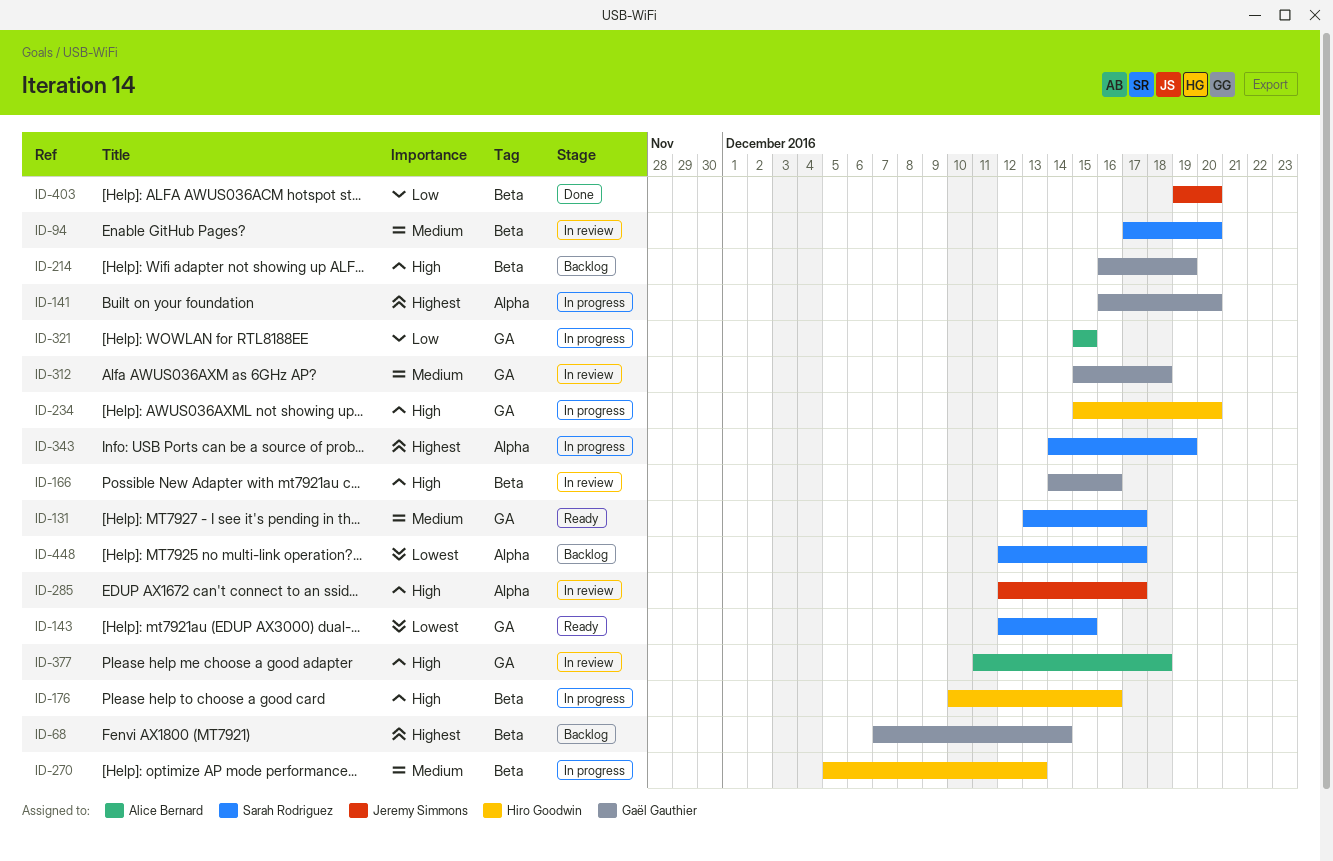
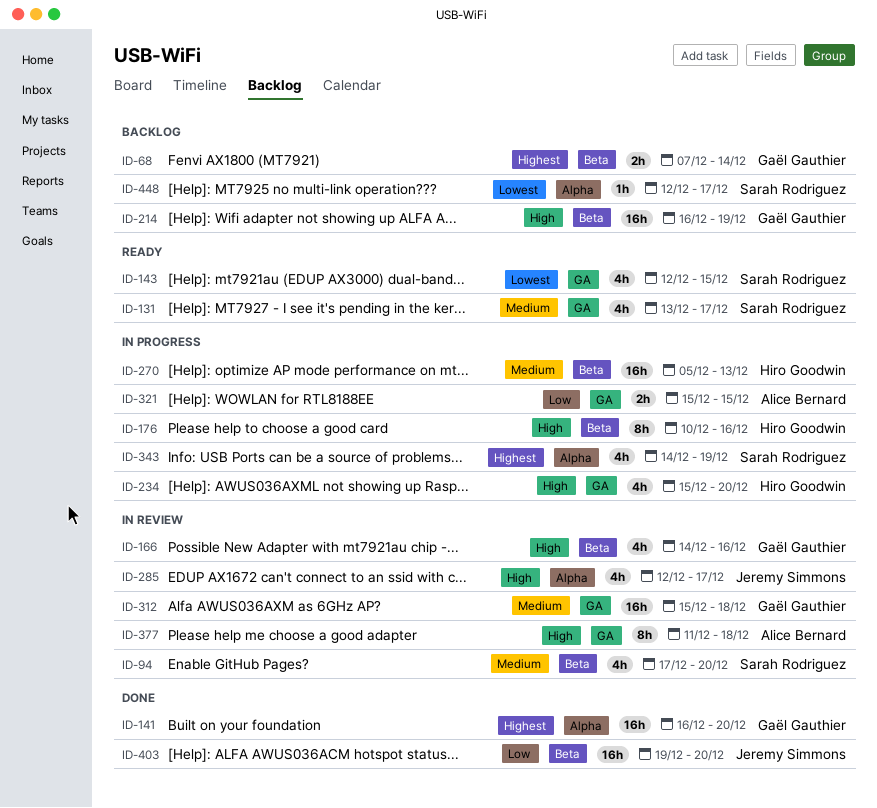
ID-141, status: In progress -> Done

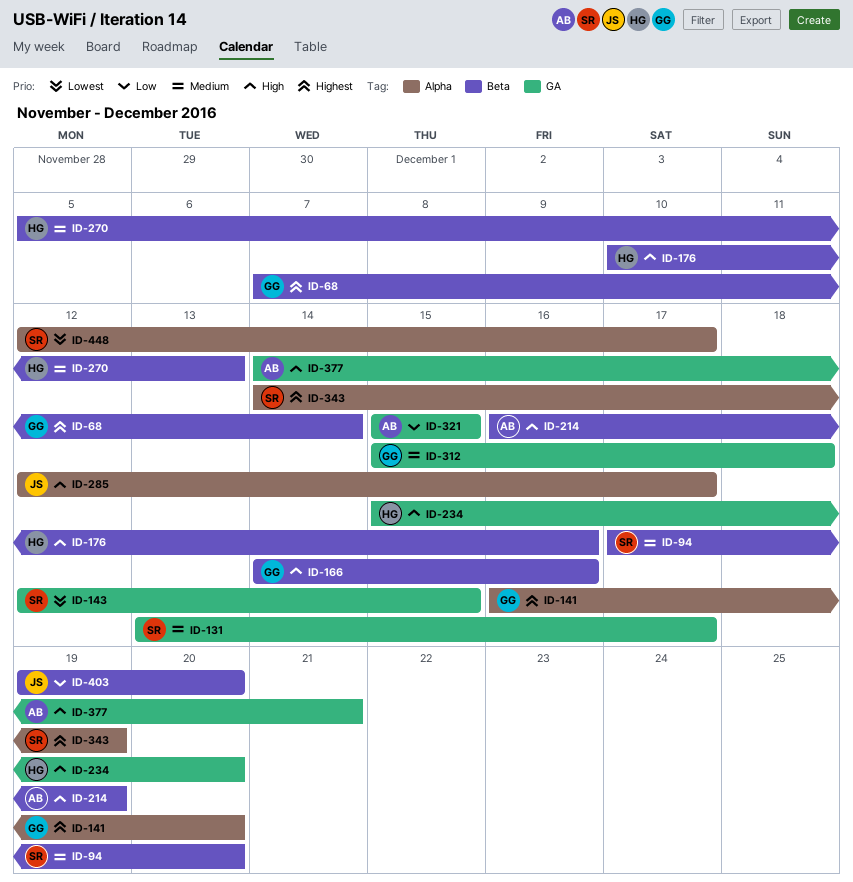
ID-214, owner: Gaël Gauthier -> Alice Bernard
ID-377, start: Dec 11 -> Dec 14
ID-377, due: Dec 18 -> Dec 21

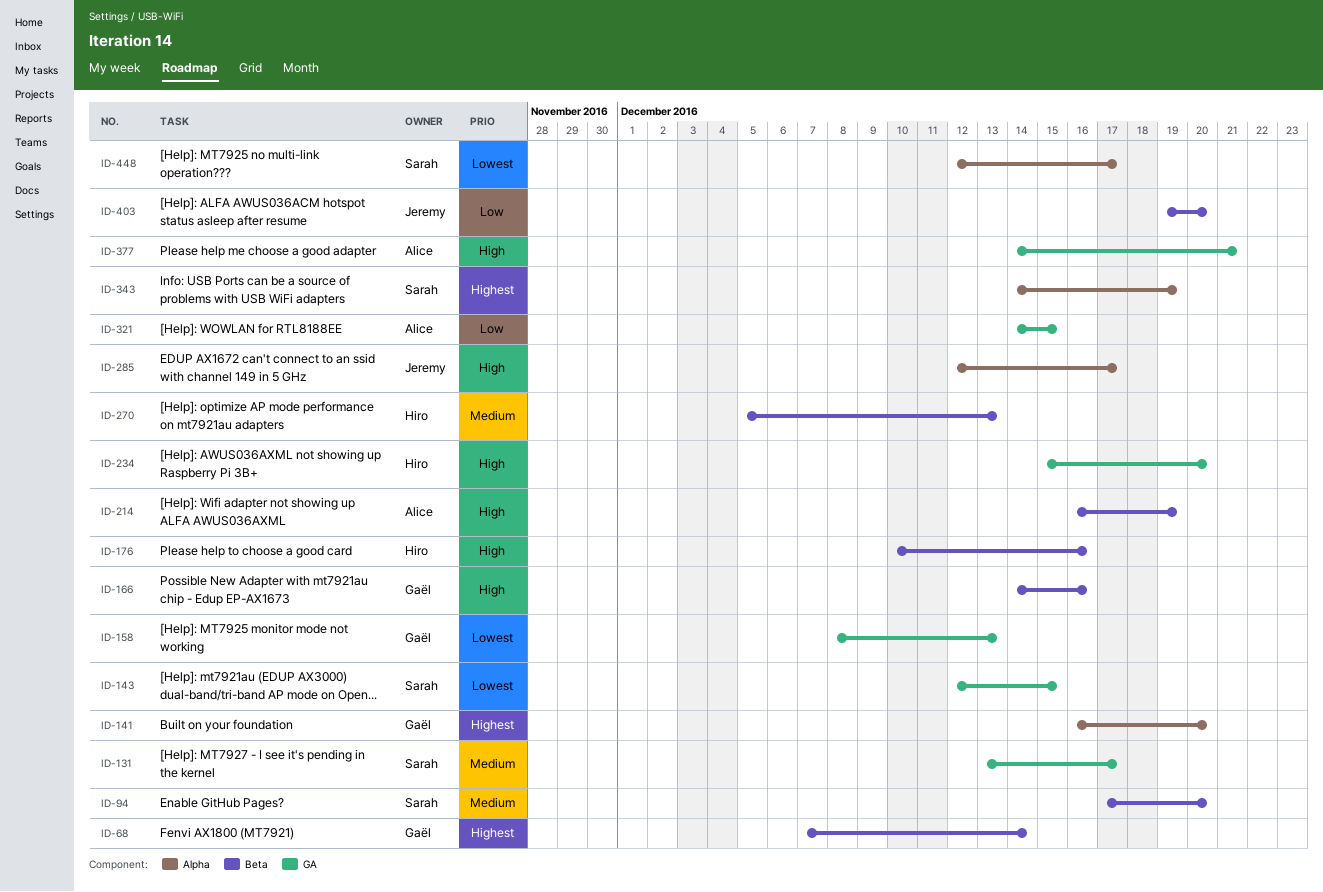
ID-158: none -> present
ID-312: present -> none
ID-321, start: Dec 15 -> Dec 14

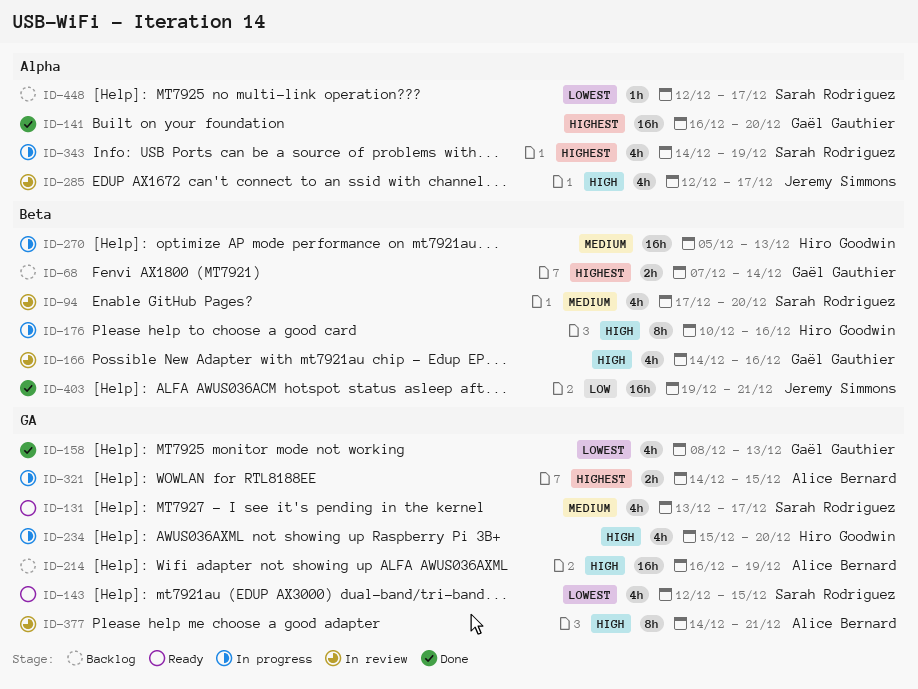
ID-214, label: Beta -> GA
ID-321, priority: Low -> Highest
ID-403, due: Dec 20 -> Dec 21

